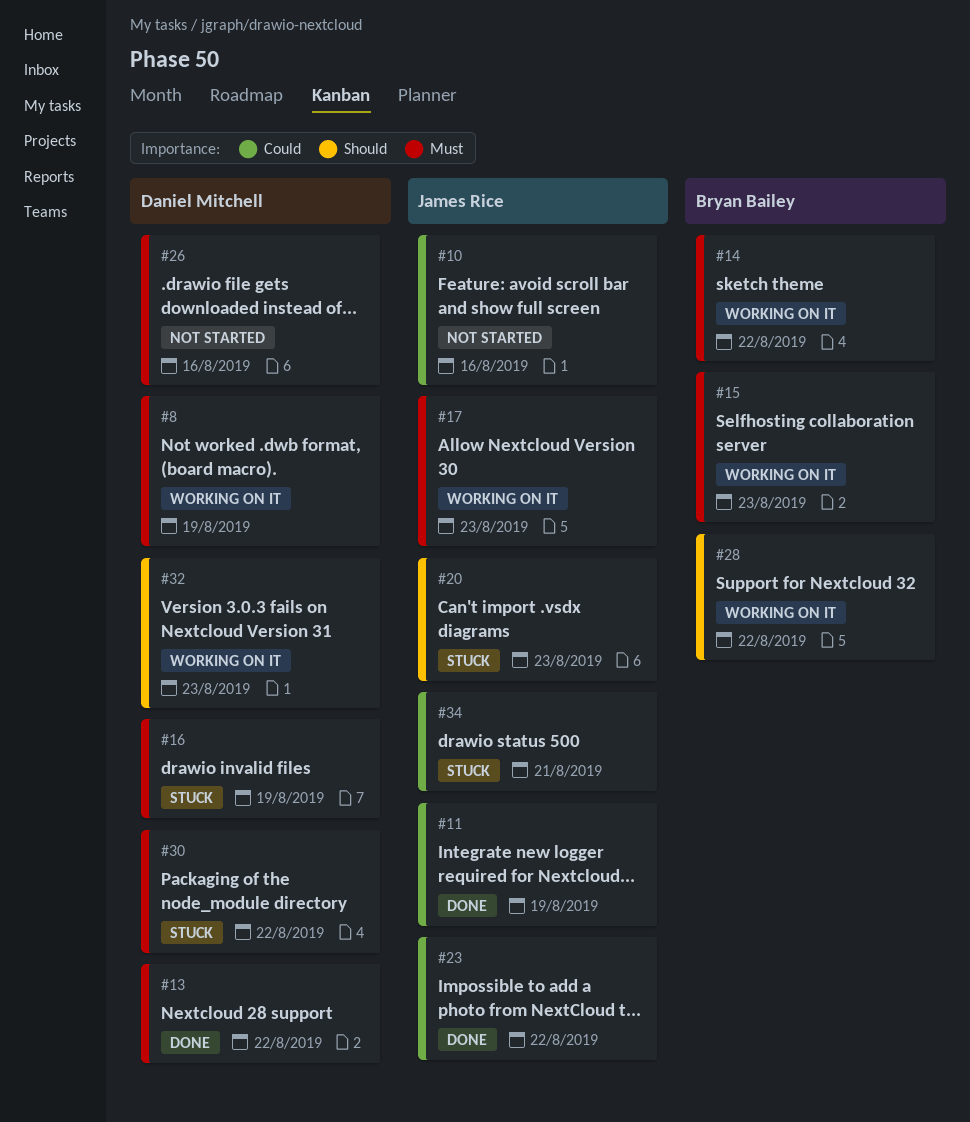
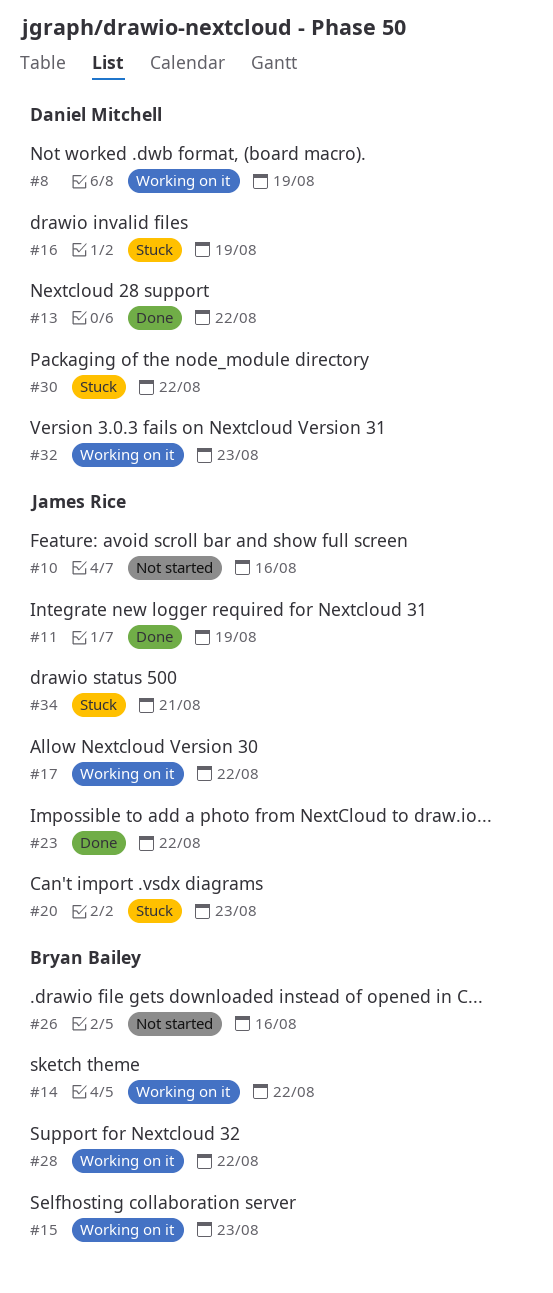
#17, due: Aug 23 -> Aug 22
#26, owner: Daniel Mitchell -> Bryan Bailey

